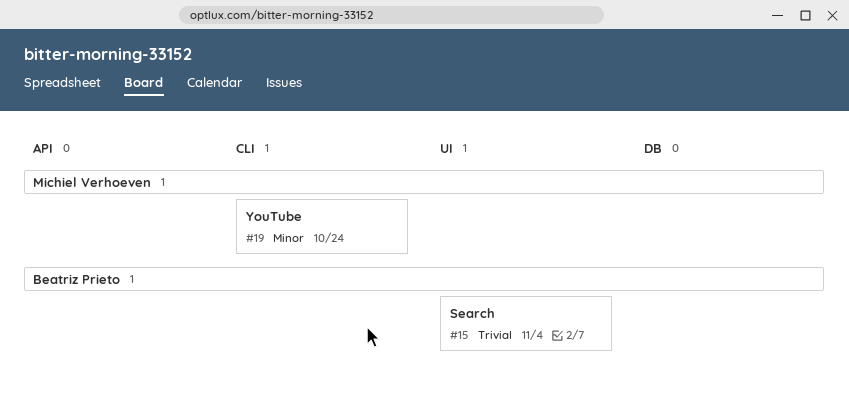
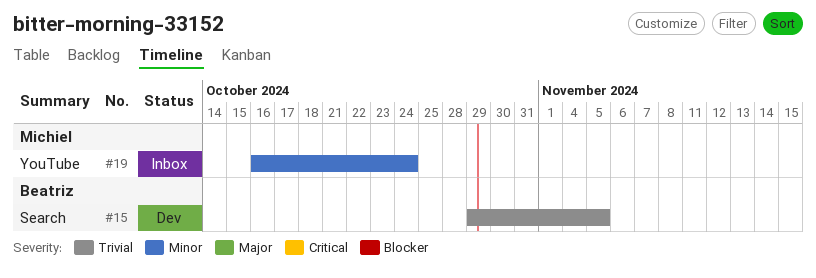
#15, due: Nov 4 -> Nov 5

